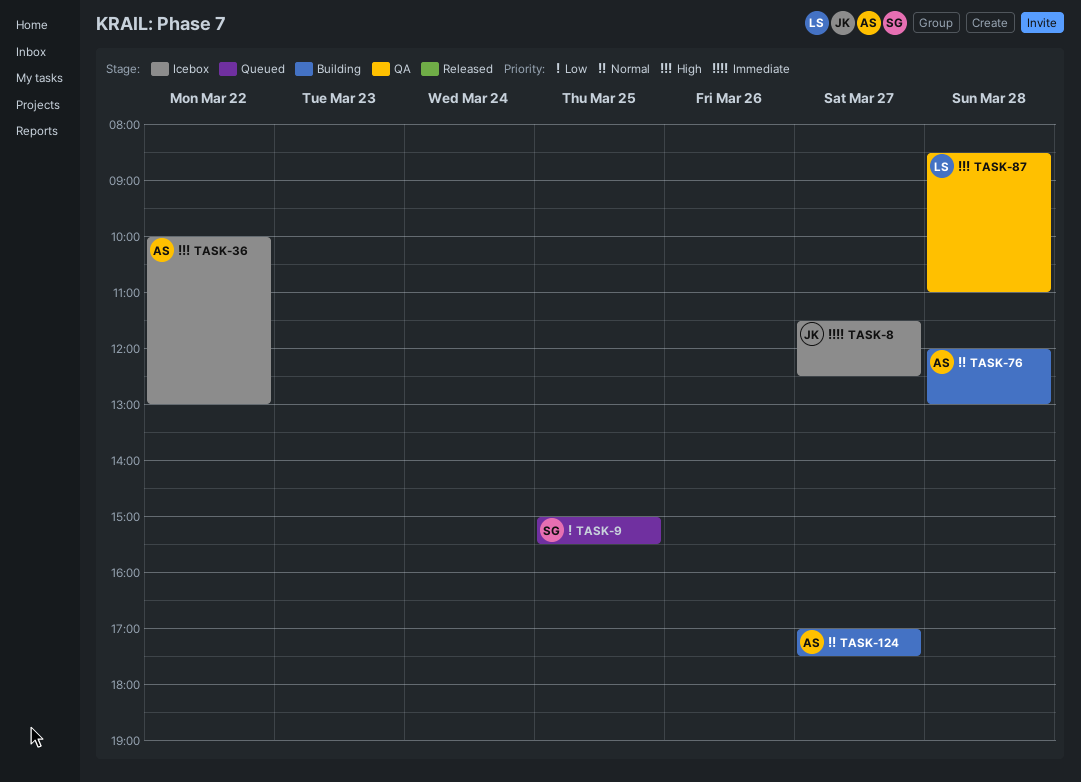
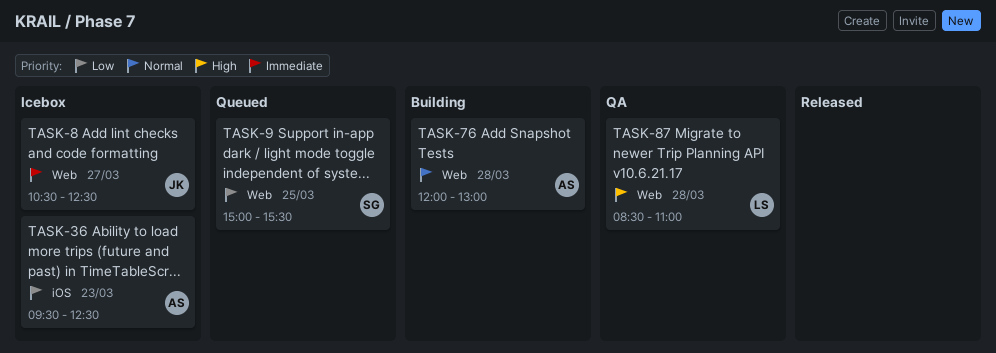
TASK-8, begins: 11:30 -> 10:30
TASK-36, priority: High -> Low
TASK-36, day: Mar 22 -> Mar 23
TASK-36, begins: 10:00 -> 09:30
TASK-36, ends: 13:00 -> 12:30
TASK-124: present -> none

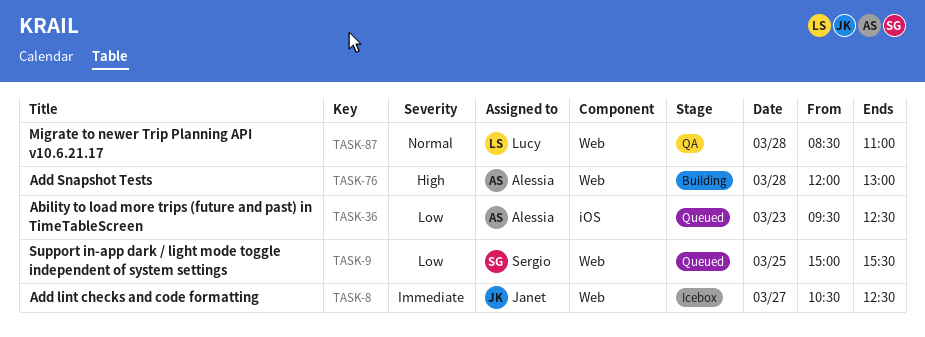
TASK-36, status: Icebox -> Queued
TASK-76, priority: Normal -> High
TASK-87, priority: High -> Normal

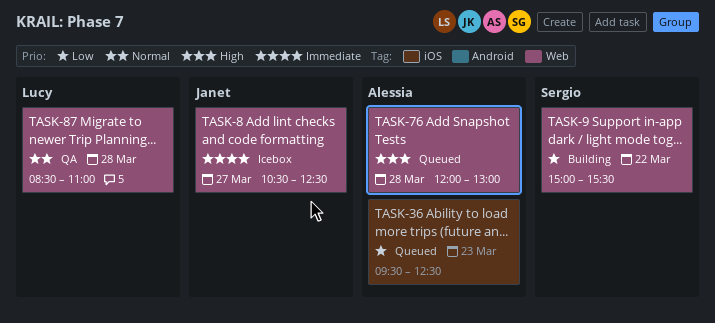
TASK-9, status: Queued -> Building
TASK-9, day: Mar 25 -> Mar 22
TASK-76, status: Building -> Queued

